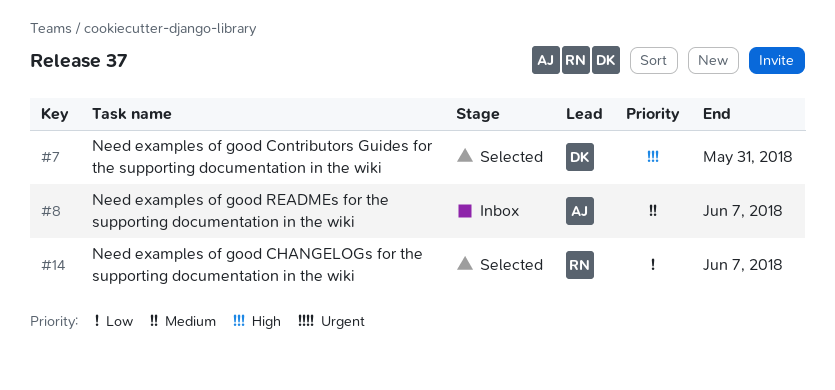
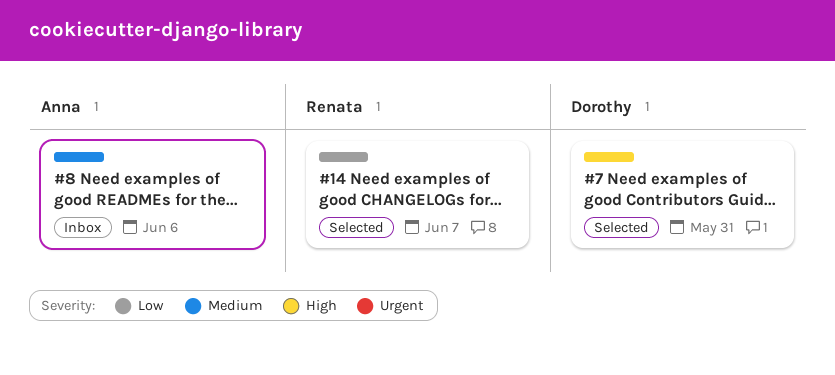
#8, due: Jun 7 -> Jun 6

